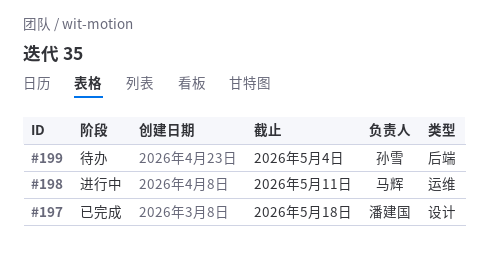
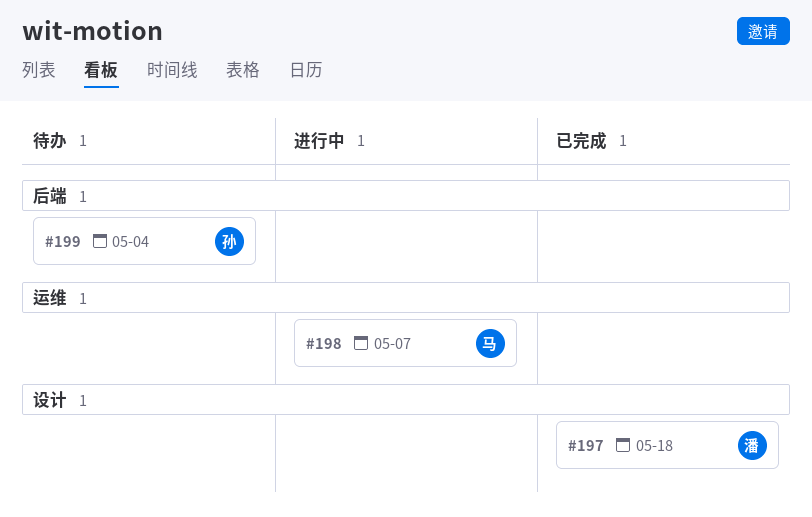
#198, due: May 11 -> May 7

